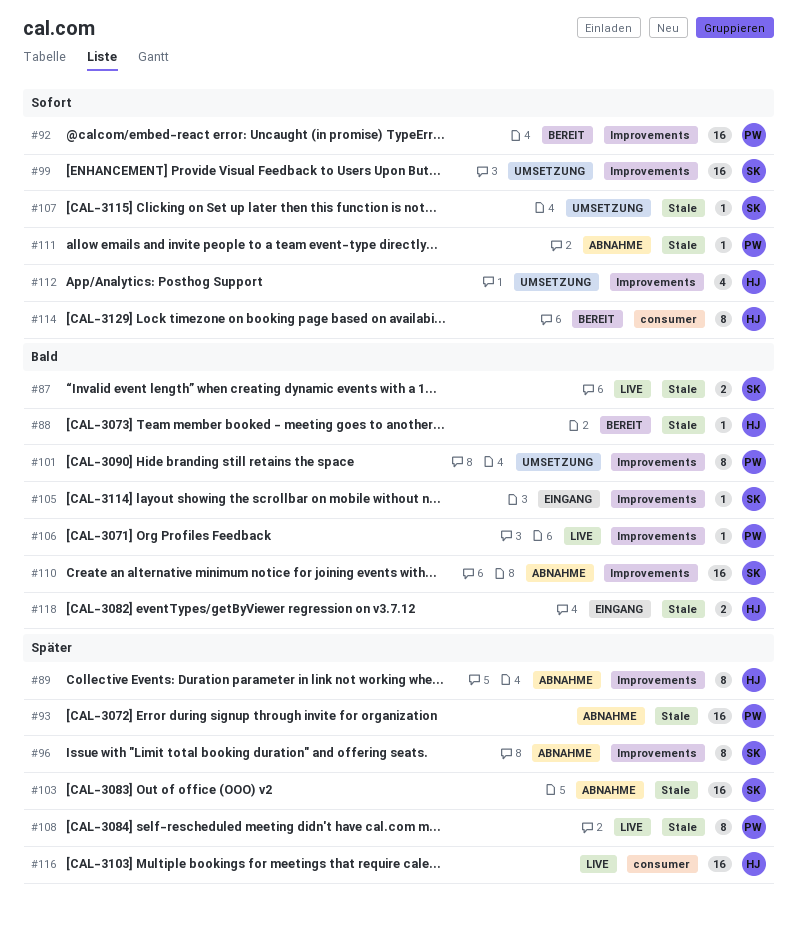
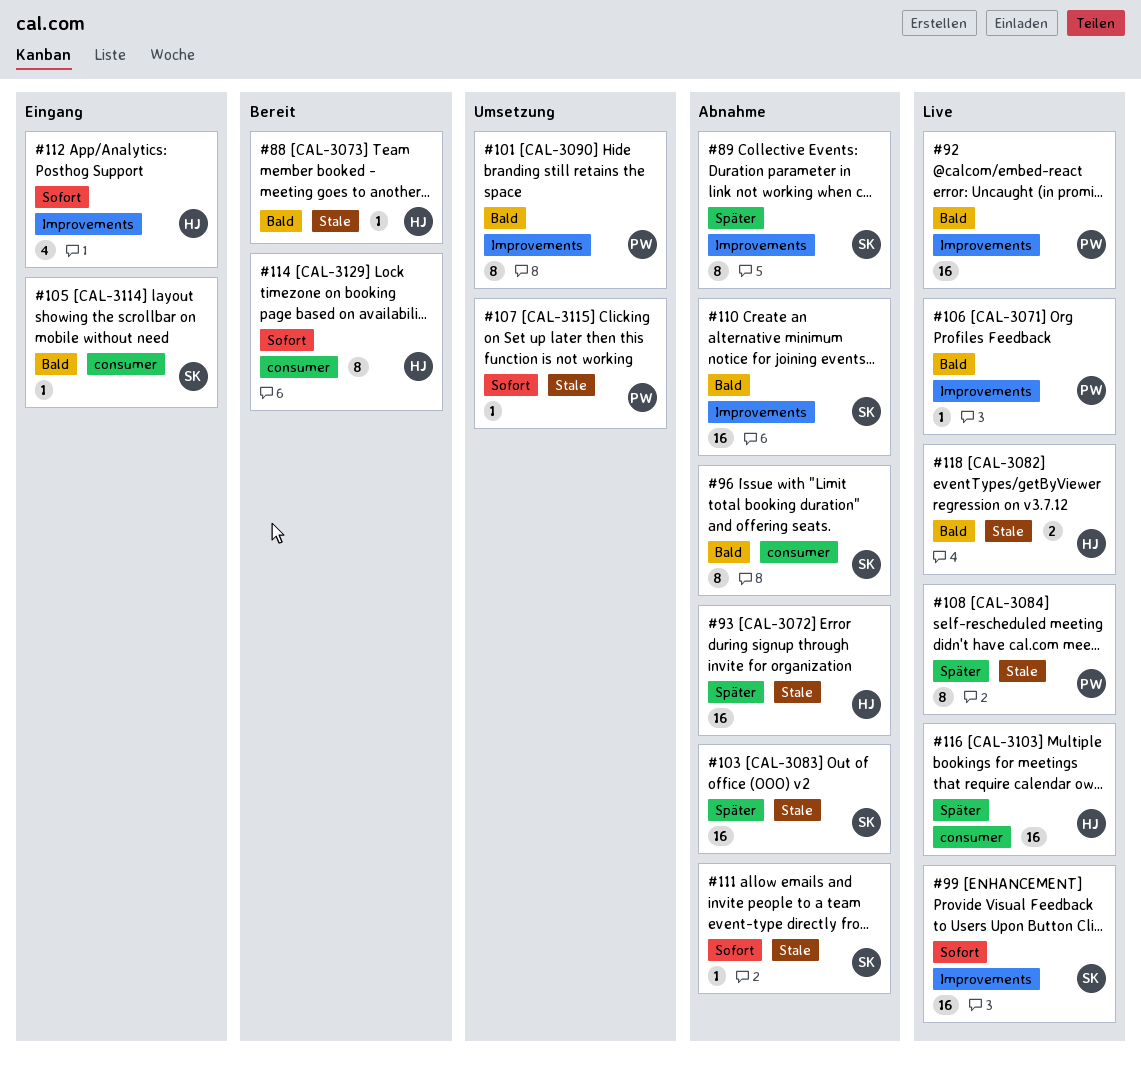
#87: present -> none
#89, owner: HJ -> SK
#92, status: Bereit -> Live
#92, priority: Sofort -> Bald
#93, owner: PW -> HJ
#96, priority: Später -> Bald
#96, label: Improvements -> consumer
#99, status: Umsetzung -> Live
#105, label: Improvements -> consumer
#107, owner: SK -> PW
#111, owner: PW -> SK
#112, status: Umsetzung -> Eingang
#118, status: Eingang -> Live

